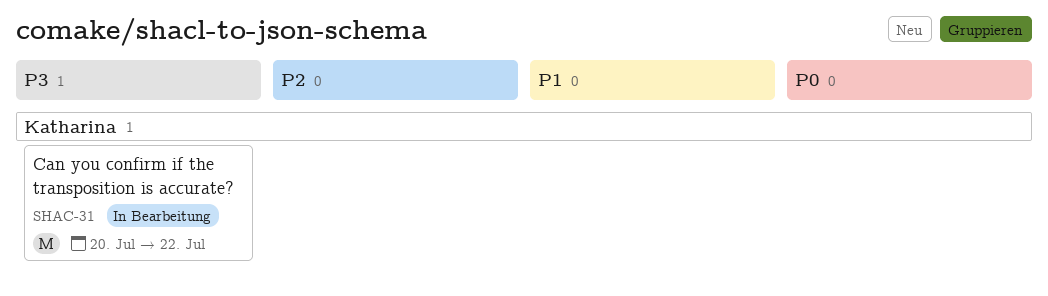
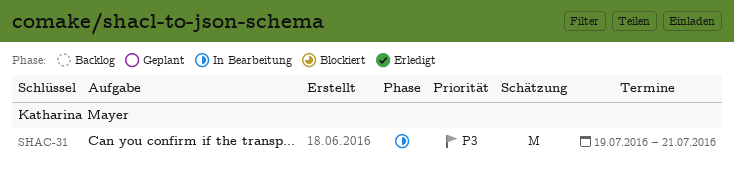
SHAC-31, start: Jul 20 -> Jul 19
SHAC-31, due: Jul 22 -> Jul 21

